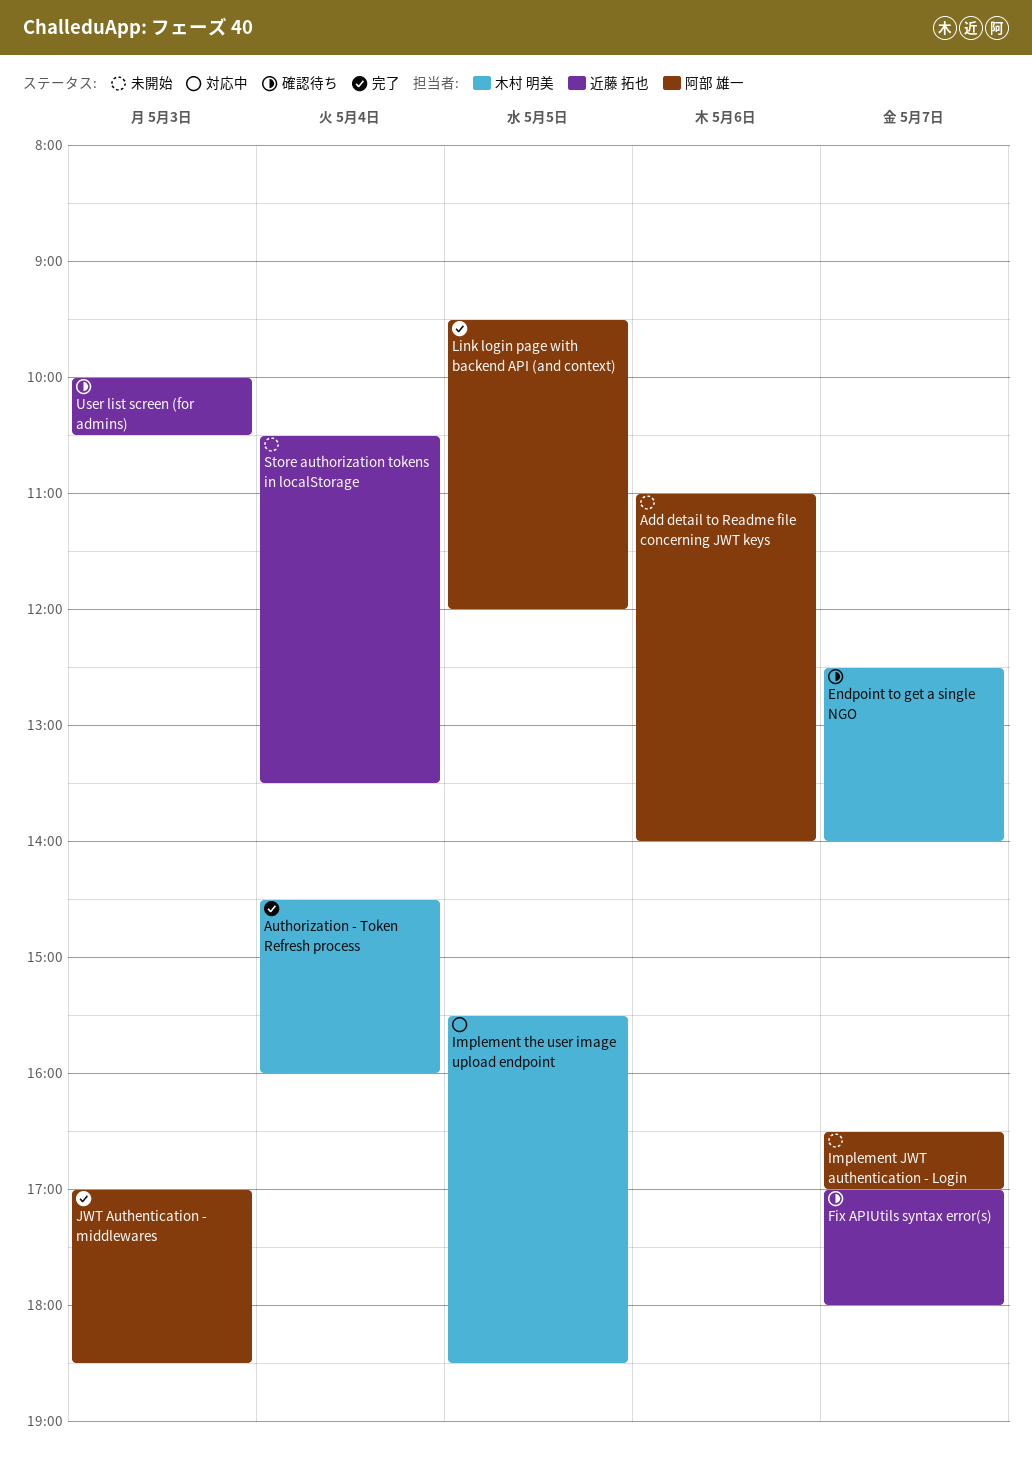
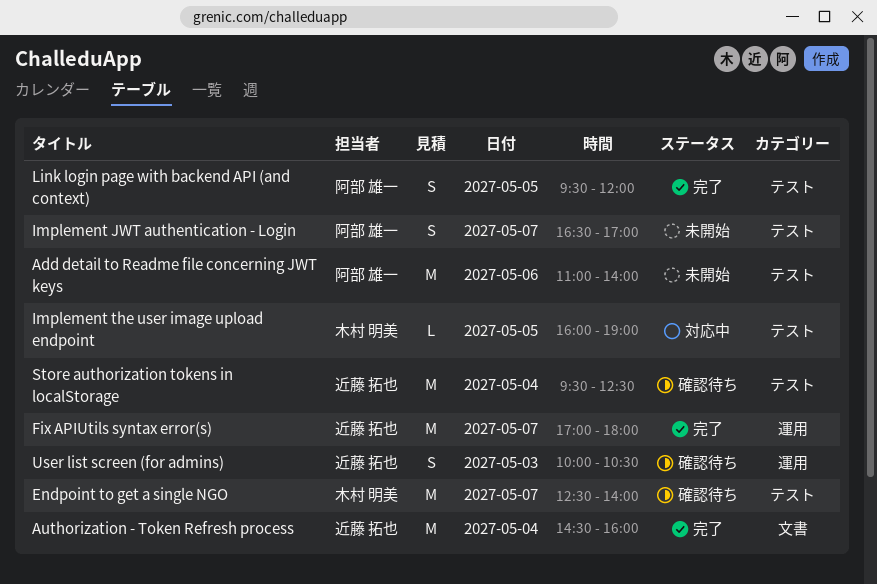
Authorization - Token Refresh process, owner: 木村 明美 -> 近藤 拓也
Fix APIUtils syntax error(s), status: 確認待ち -> 完了
Implement the user image upload endpoint, begins: 15:30 -> 16:00
Implement the user image upload endpoint, ends: 18:30 -> 19:00
JWT Authentication - middlewares: present -> none
Store authorization tokens in localStorage, status: 未開始 -> 確認待ち
Store authorization tokens in localStorage, begins: 10:30 -> 09:30
Store authorization tokens in localStorage, ends: 13:30 -> 12:30

